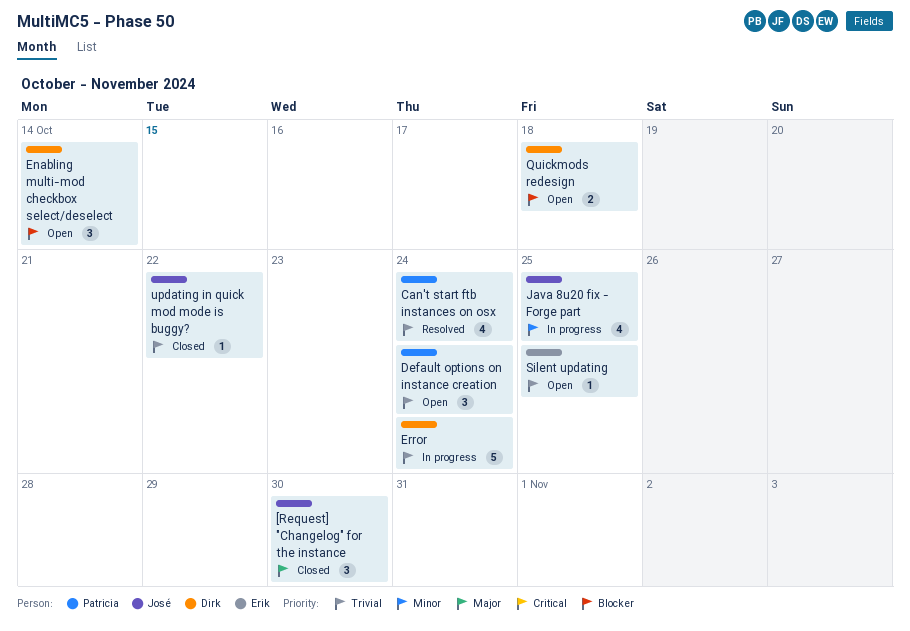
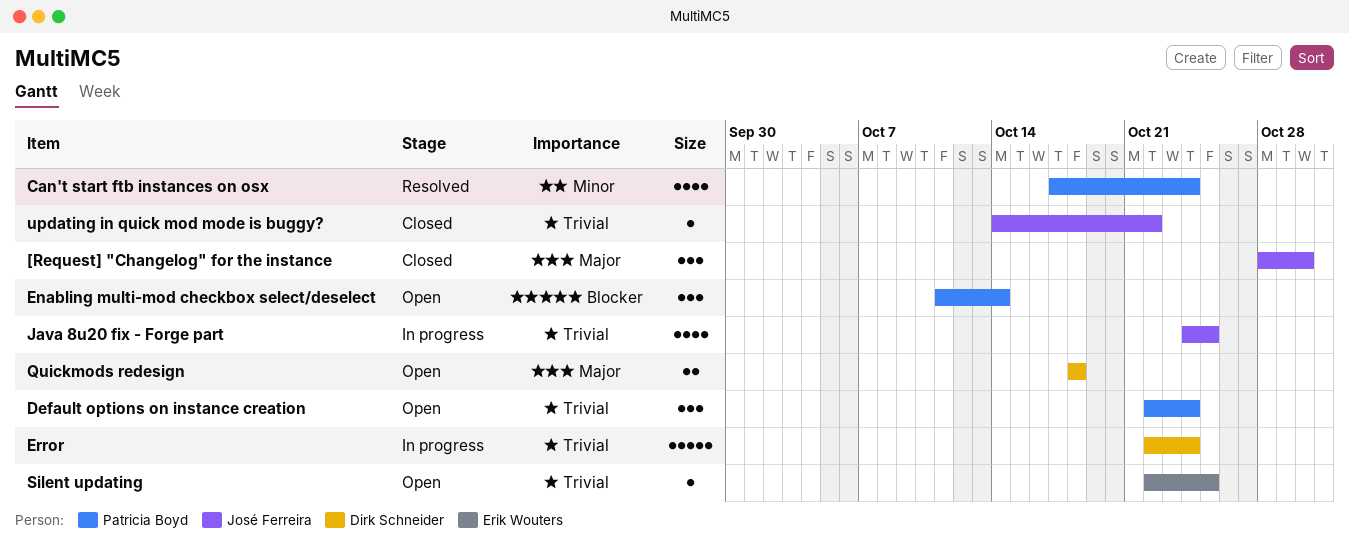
Can't start ftb instances on osx, priority: Trivial -> Minor
Enabling multi-mod checkbox select/deselect, owner: Dirk Schneider -> Patricia Boyd
Java 8u20 fix - Forge part, priority: Minor -> Trivial
Quickmods redesign, priority: Blocker -> Major

